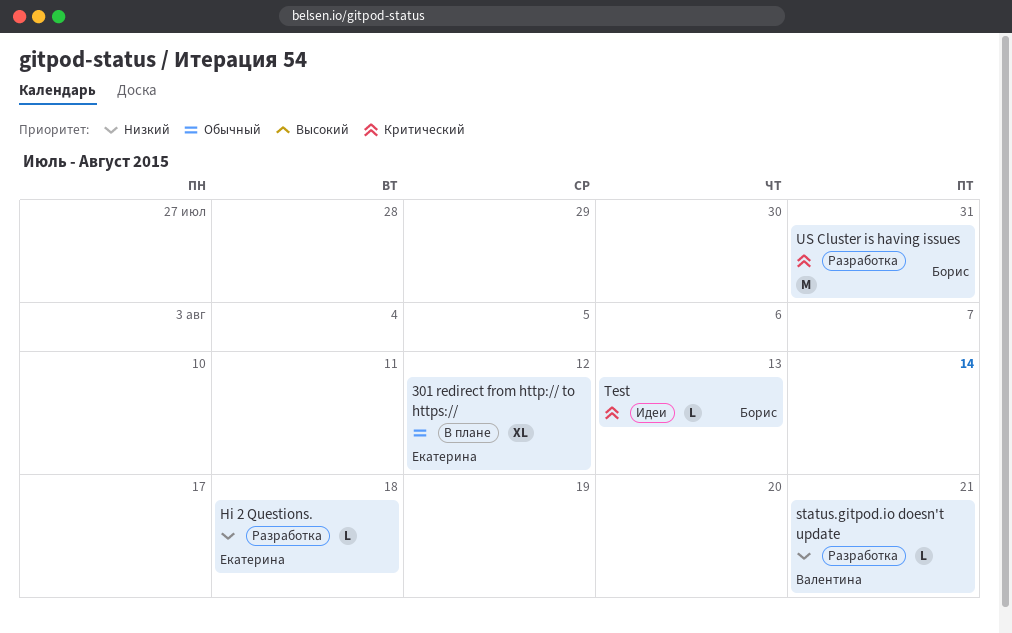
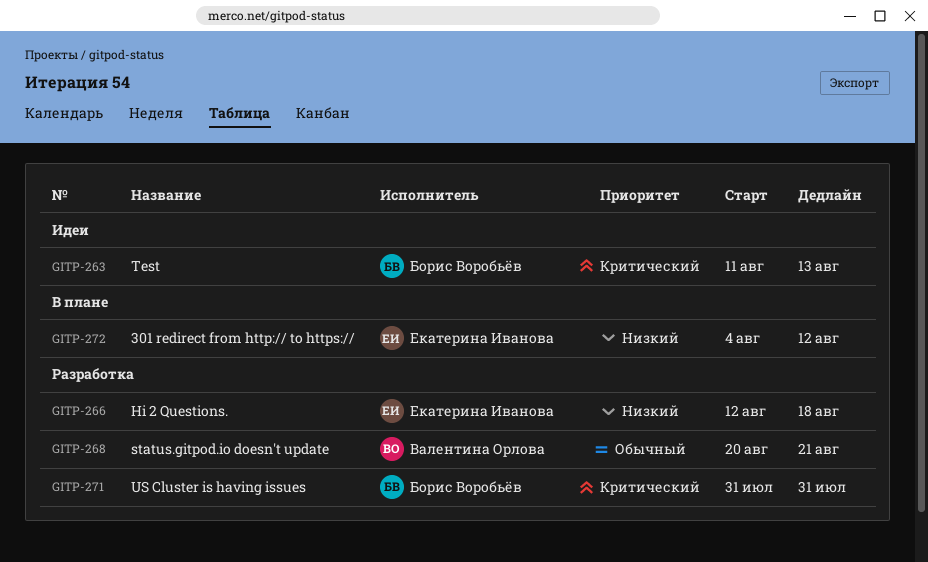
301 redirect from http:// to https://, priority: Обычный -> Низкий
status.gitpod.io doesn't update, priority: Низкий -> Обычный

